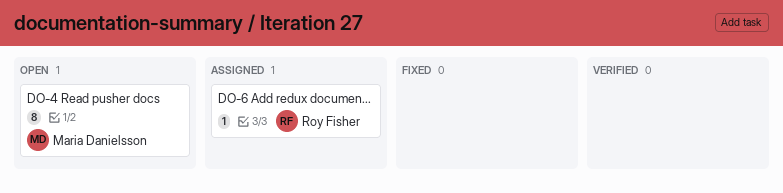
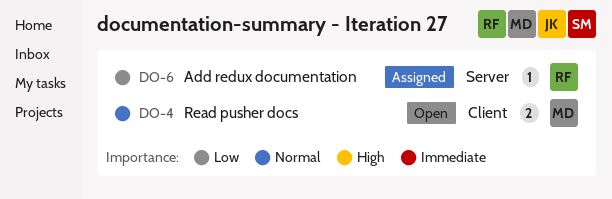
DO-4, estimate: 8 -> 2

